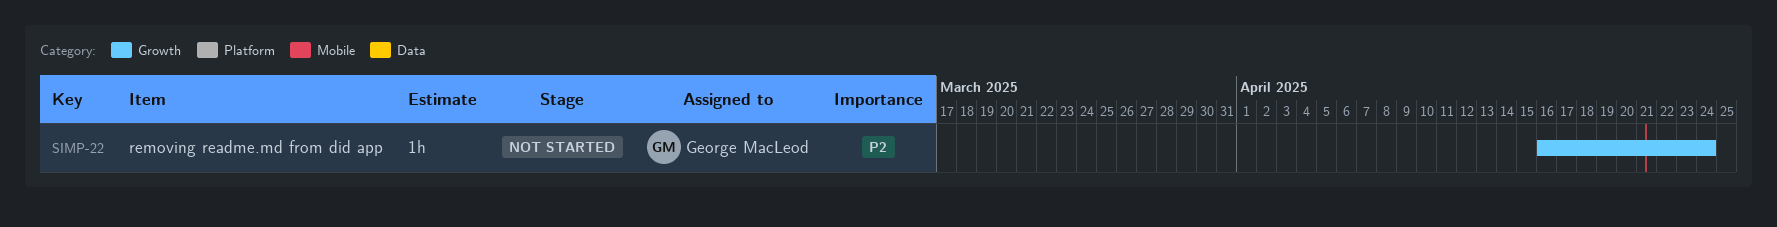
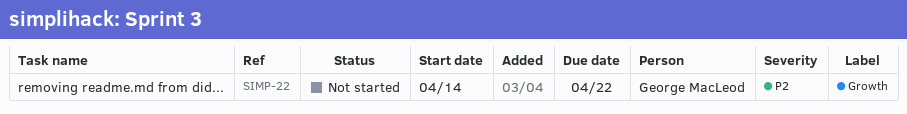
SIMP-22, start: Apr 16 -> Apr 14
SIMP-22, due: Apr 24 -> Apr 22

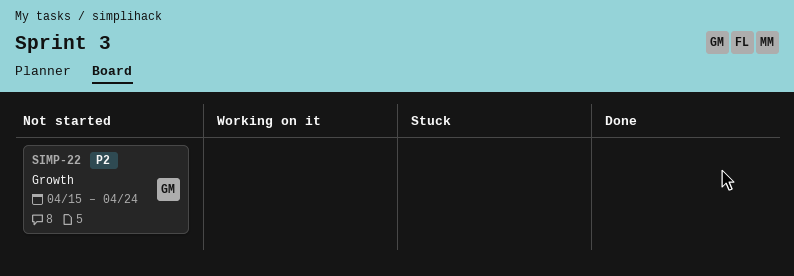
SIMP-22, start: Apr 14 -> Apr 15
SIMP-22, due: Apr 22 -> Apr 24

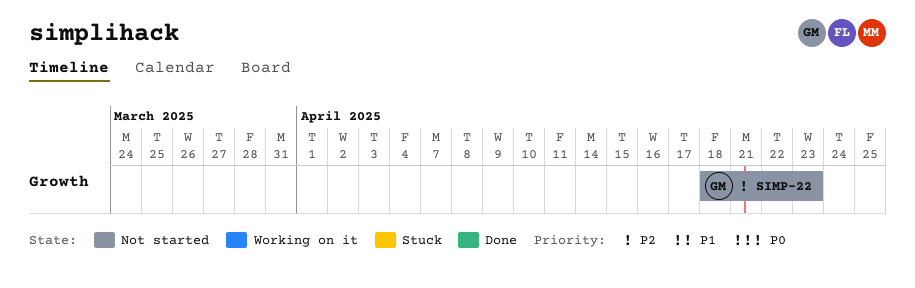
SIMP-22, start: Apr 15 -> Apr 18
SIMP-22, due: Apr 24 -> Apr 23

